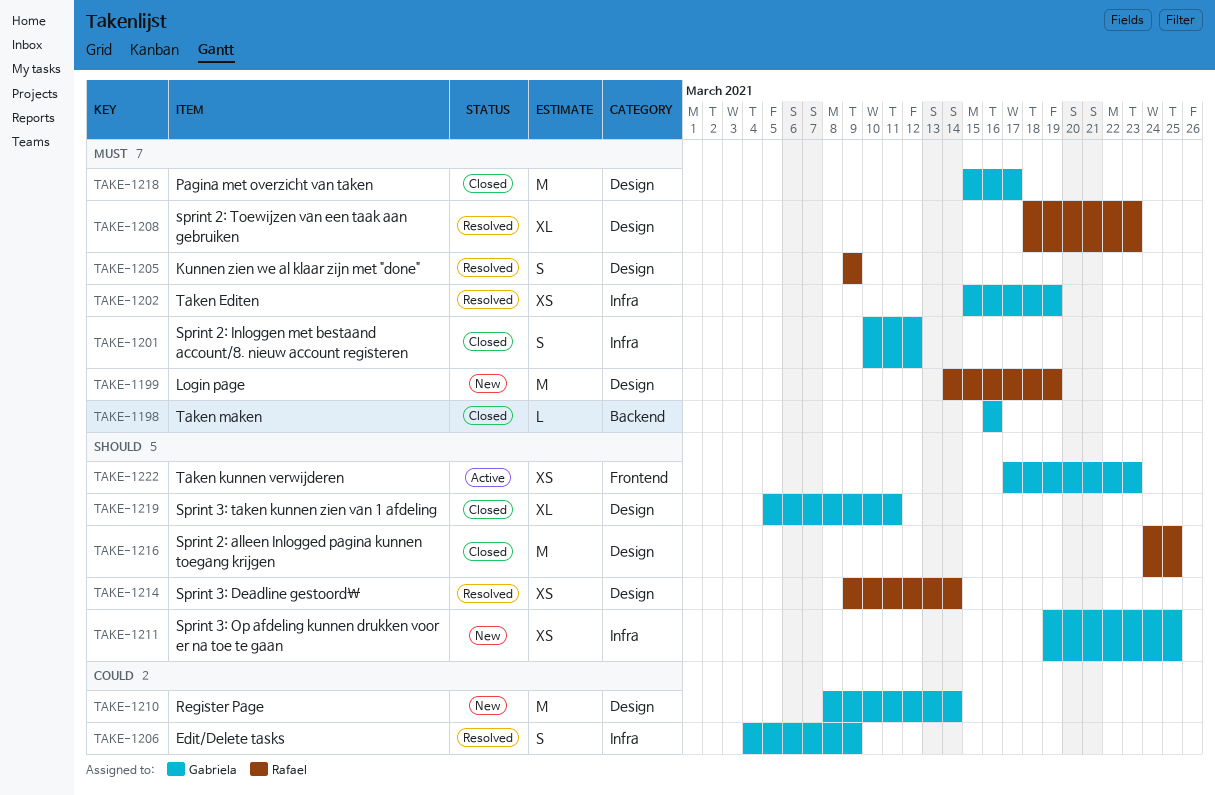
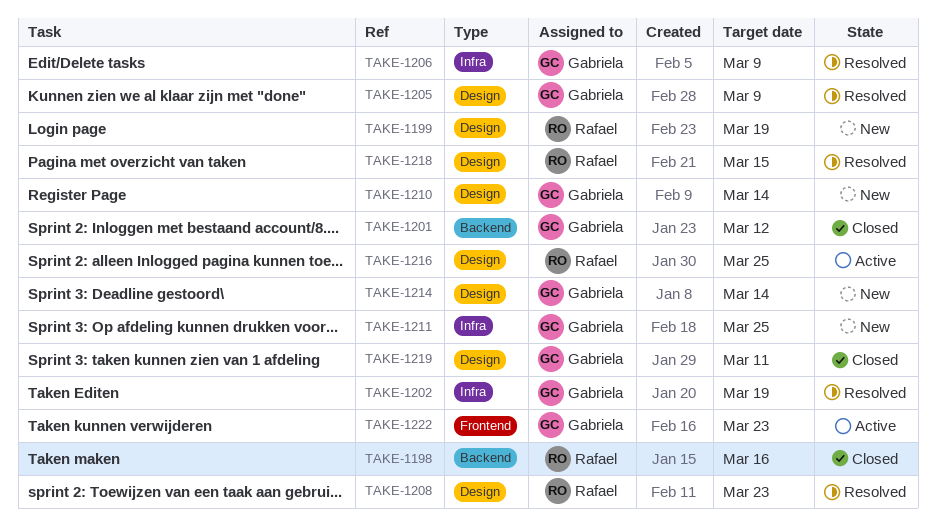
TAKE-1198, owner: Gabriela -> Rafael
TAKE-1201, label: Infra -> Backend
TAKE-1205, owner: Rafael -> Gabriela
TAKE-1214, status: Resolved -> New
TAKE-1214, owner: Rafael -> Gabriela
TAKE-1216, status: Closed -> Active
TAKE-1218, status: Closed -> Resolved
TAKE-1218, owner: Gabriela -> Rafael
TAKE-1218, due: Mar 17 -> Mar 15

